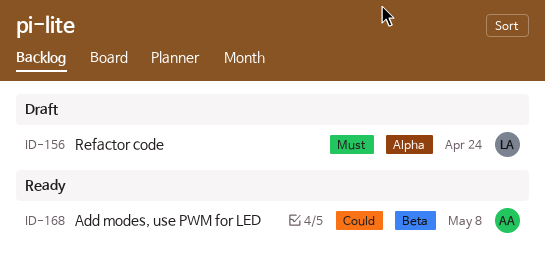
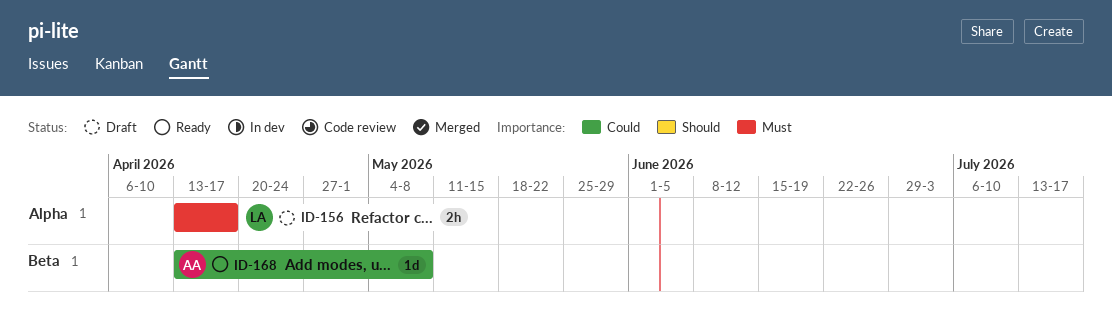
ID-156, due: Apr 24 -> Apr 17

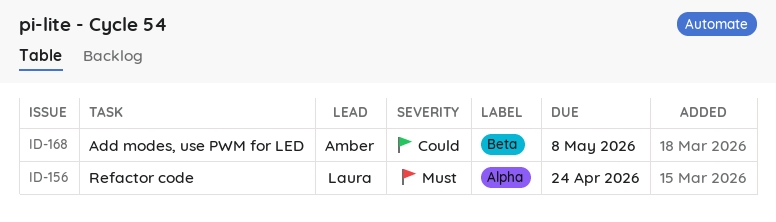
ID-156, due: Apr 17 -> Apr 24

